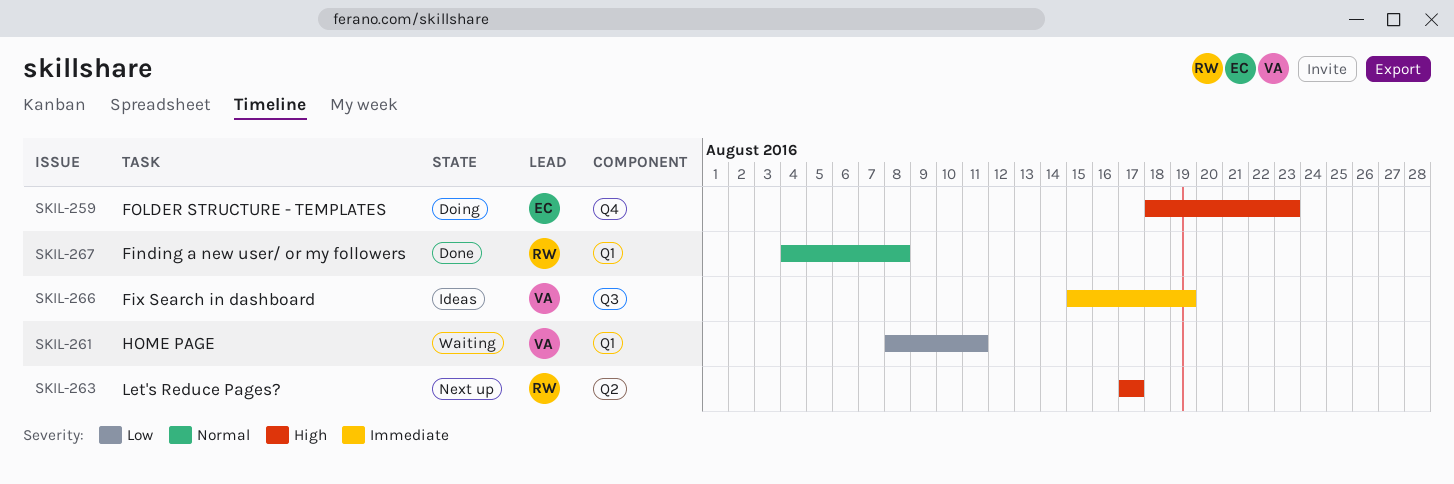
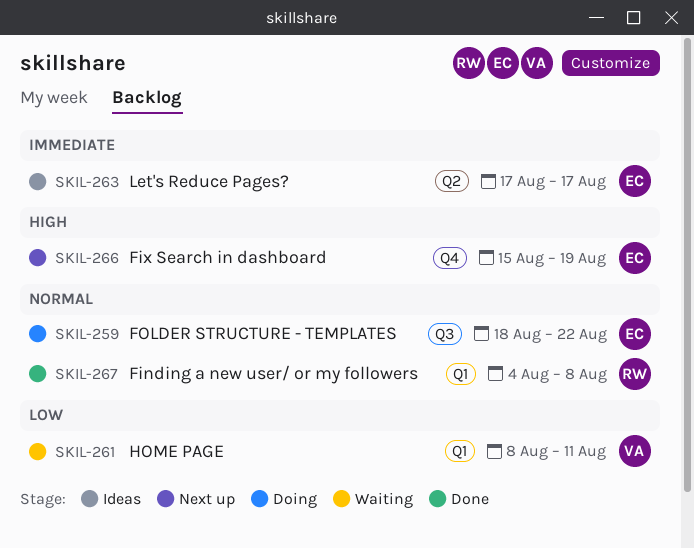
SKIL-259, priority: High -> Normal
SKIL-259, label: Q4 -> Q3
SKIL-259, due: Aug 23 -> Aug 22
SKIL-263, status: Next up -> Ideas
SKIL-263, owner: RW -> EC
SKIL-263, priority: High -> Immediate
SKIL-266, status: Ideas -> Next up
SKIL-266, owner: VA -> EC
SKIL-266, priority: Immediate -> High
SKIL-266, label: Q3 -> Q4

